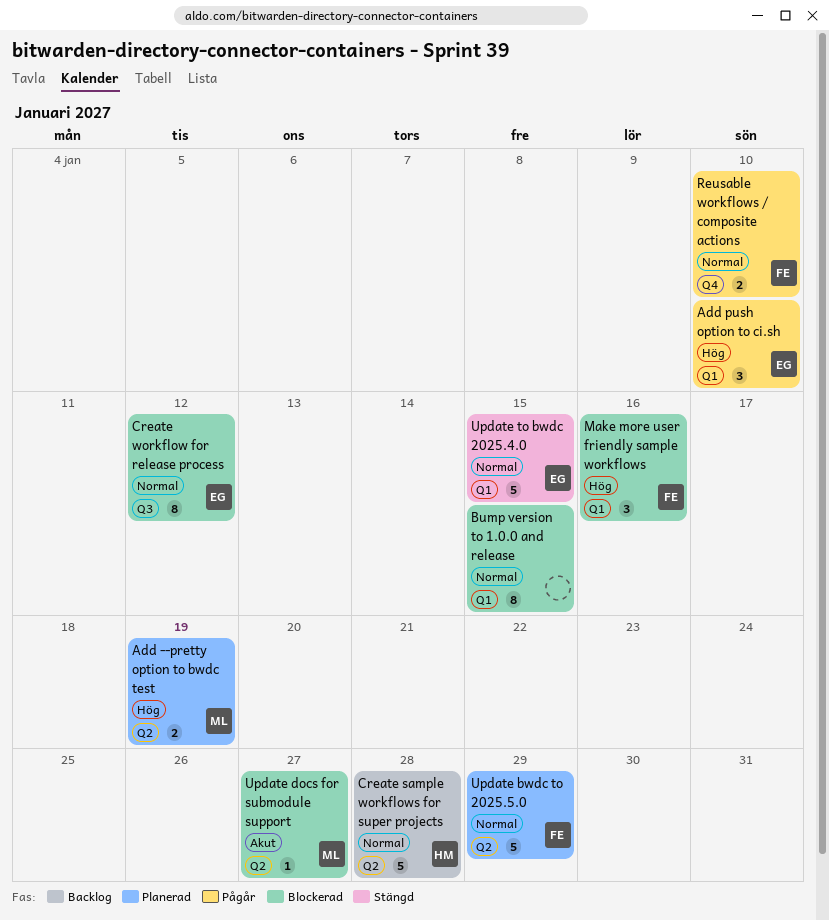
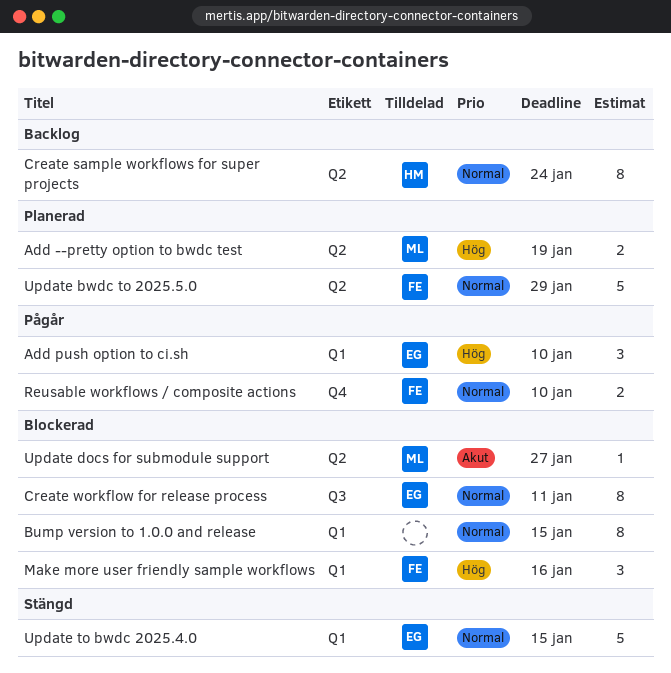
Create sample workflows for super projects, estimate: 5 -> 8
Create sample workflows for super projects, due: Jan 28 -> Jan 24
Create workflow for release process, due: Jan 12 -> Jan 11

